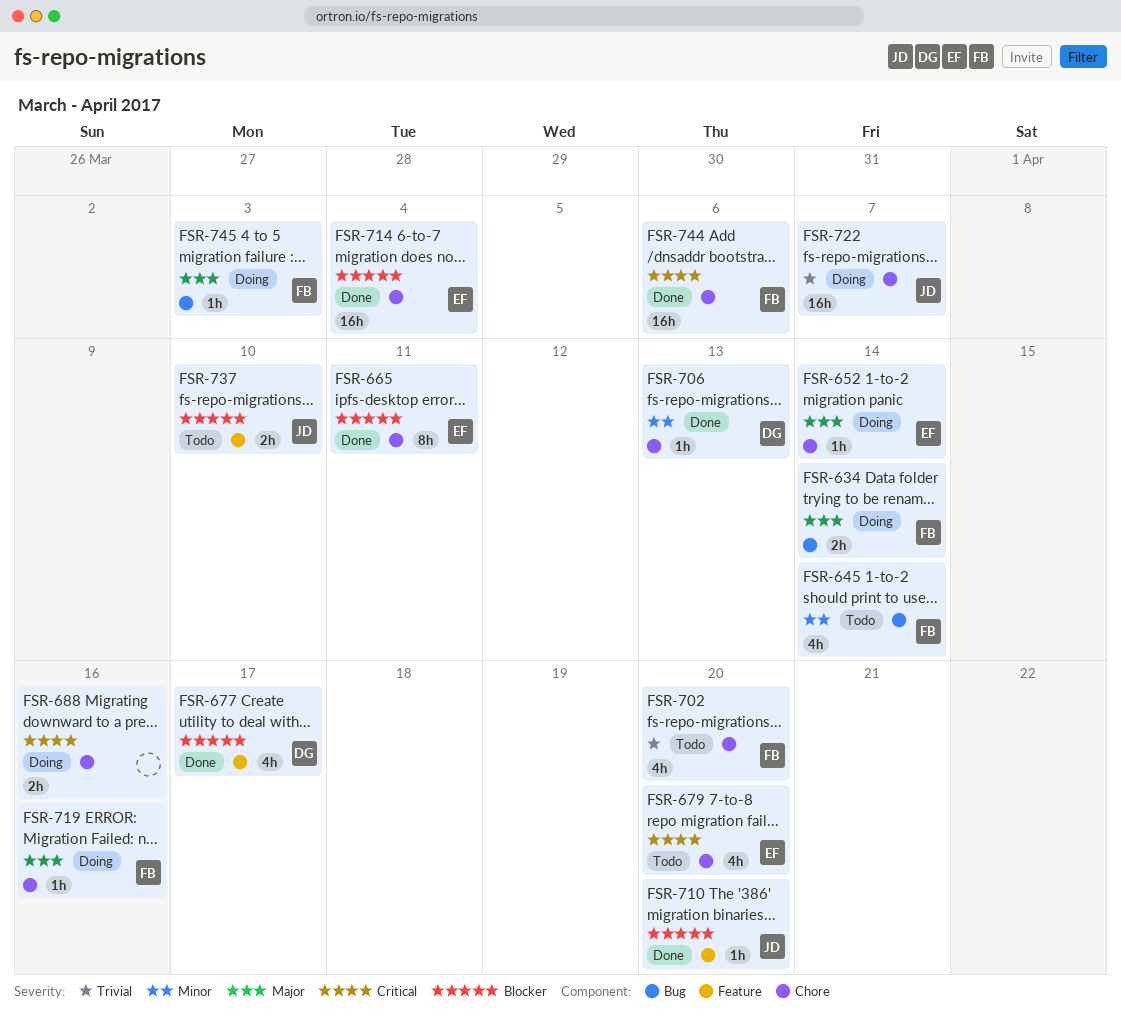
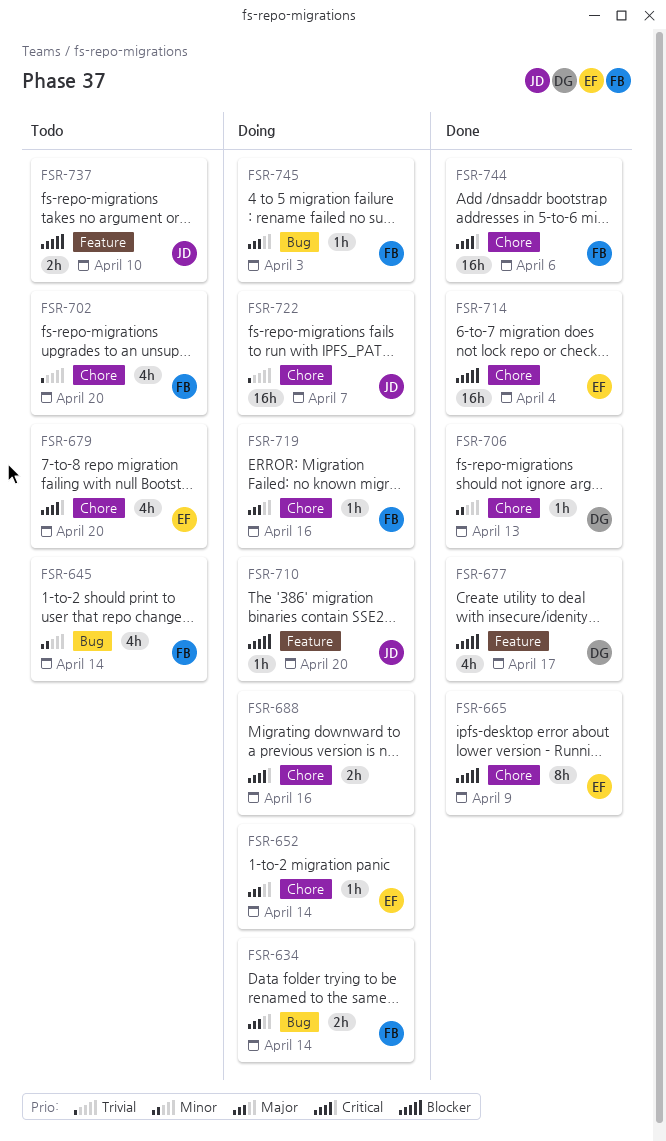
FSR-665, due: Apr 11 -> Apr 9
FSR-710, status: Done -> Doing

